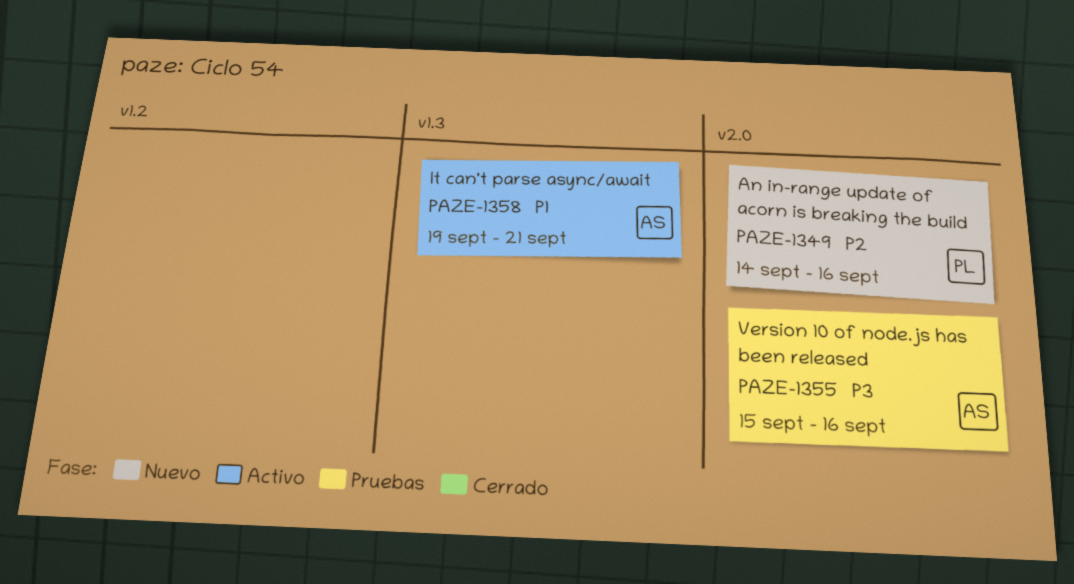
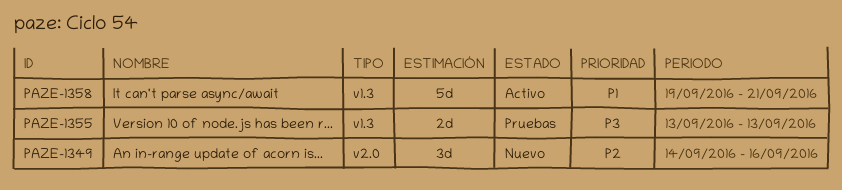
PAZE-1355, label: v2.0 -> v1.3
PAZE-1355, start: Sep 15 -> Sep 13
PAZE-1355, due: Sep 16 -> Sep 13

